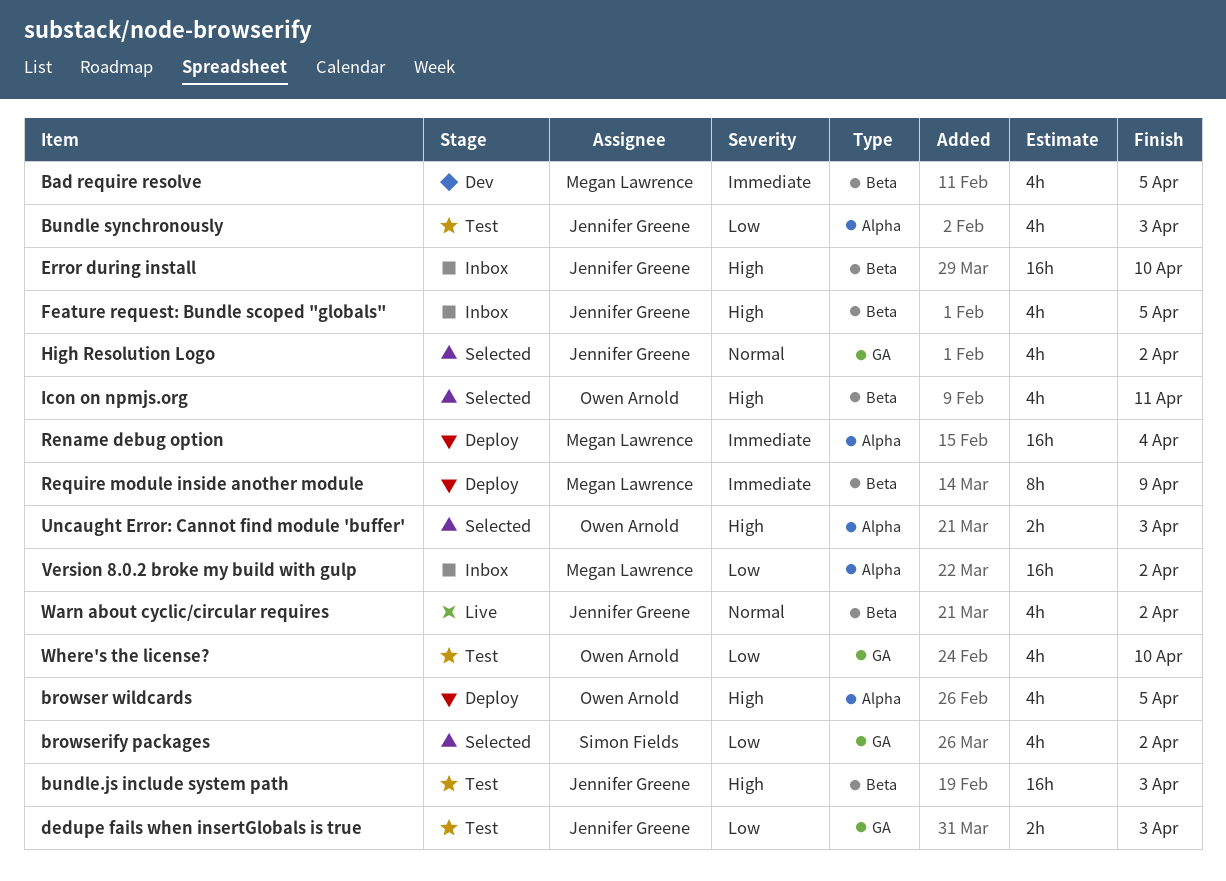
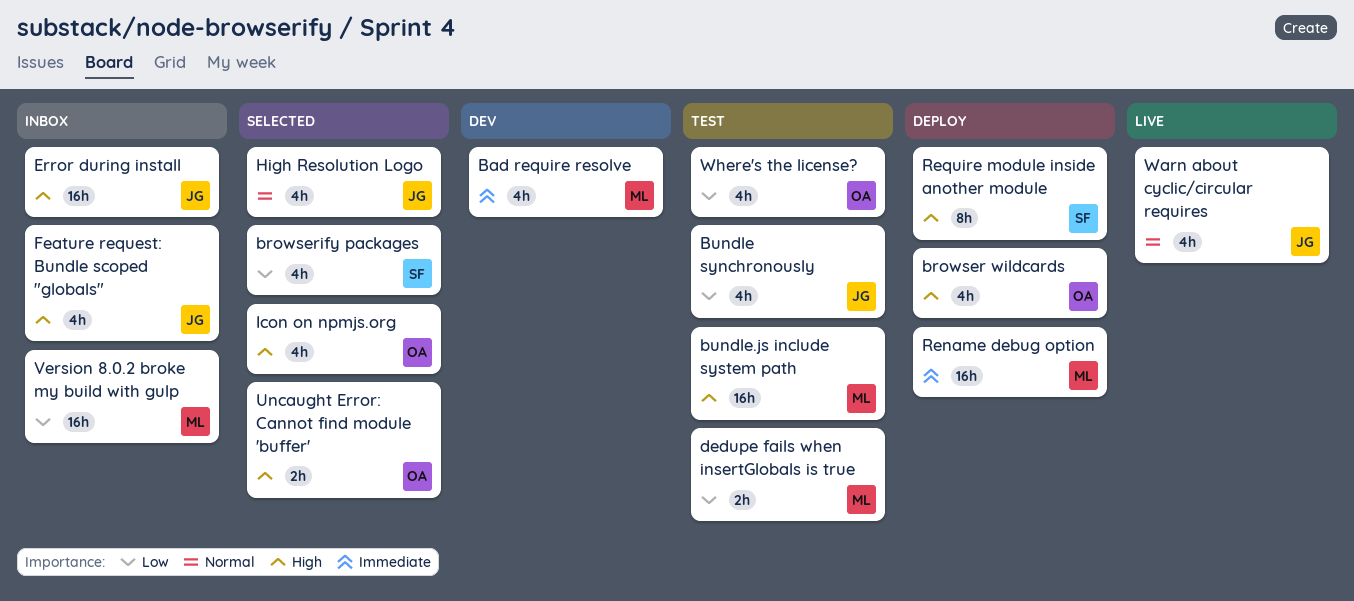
bundle.js include system path, owner: Jennifer Greene -> Megan Lawrence
dedupe fails when insertGlobals is true, owner: Jennifer Greene -> Megan Lawrence
Require module inside another module, owner: Megan Lawrence -> Simon Fields
Require module inside another module, priority: Immediate -> High

